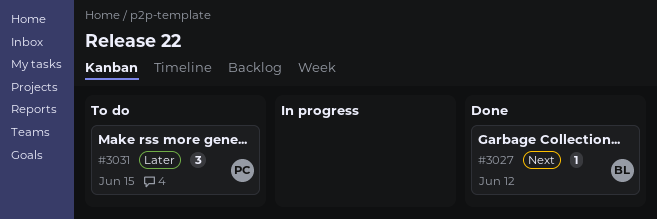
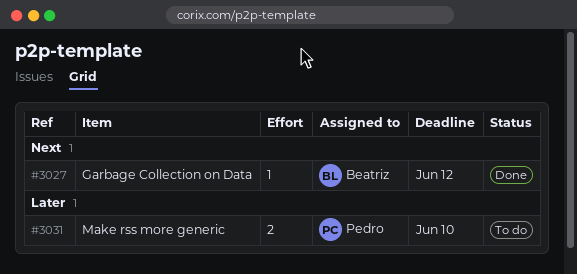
#3031, estimate: 3 -> 2
#3031, due: Jun 15 -> Jun 10

